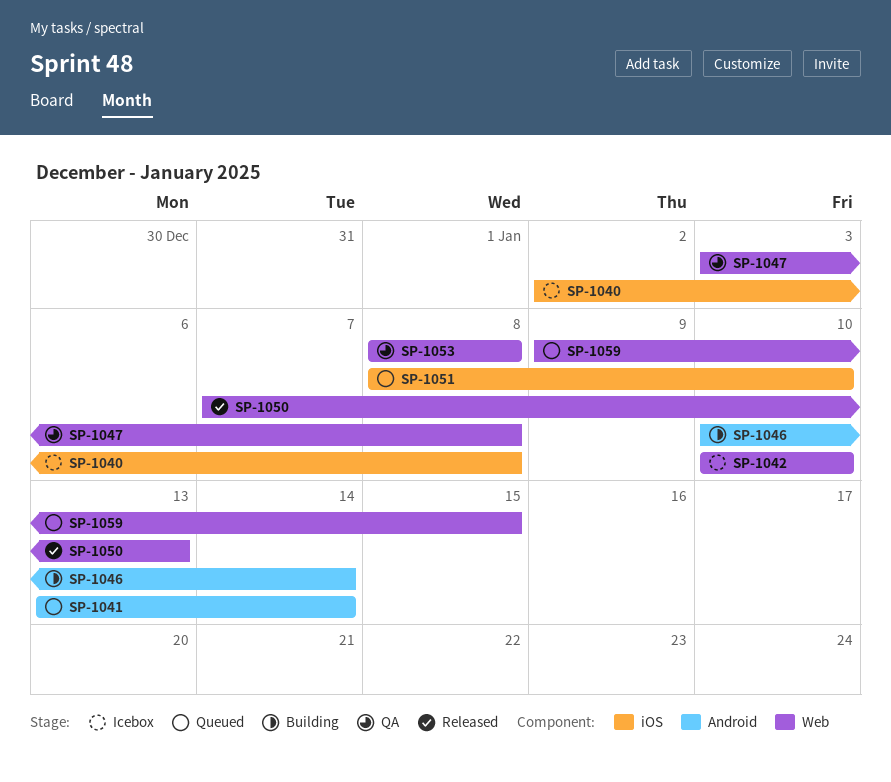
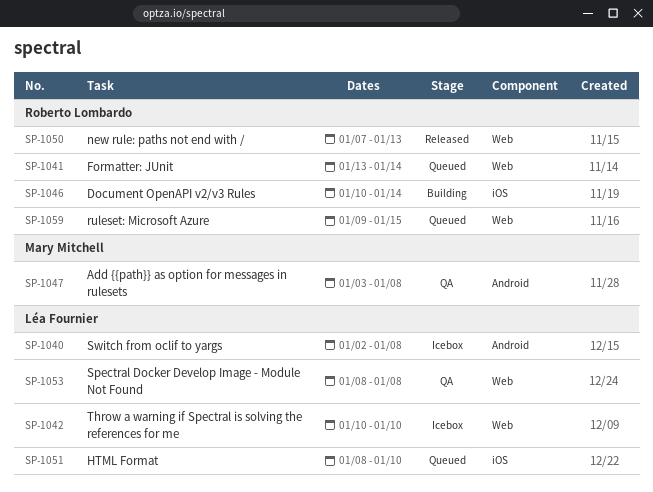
SP-1040, label: iOS -> Android
SP-1041, label: Android -> Web
SP-1046, label: Android -> iOS
SP-1047, label: Web -> Android

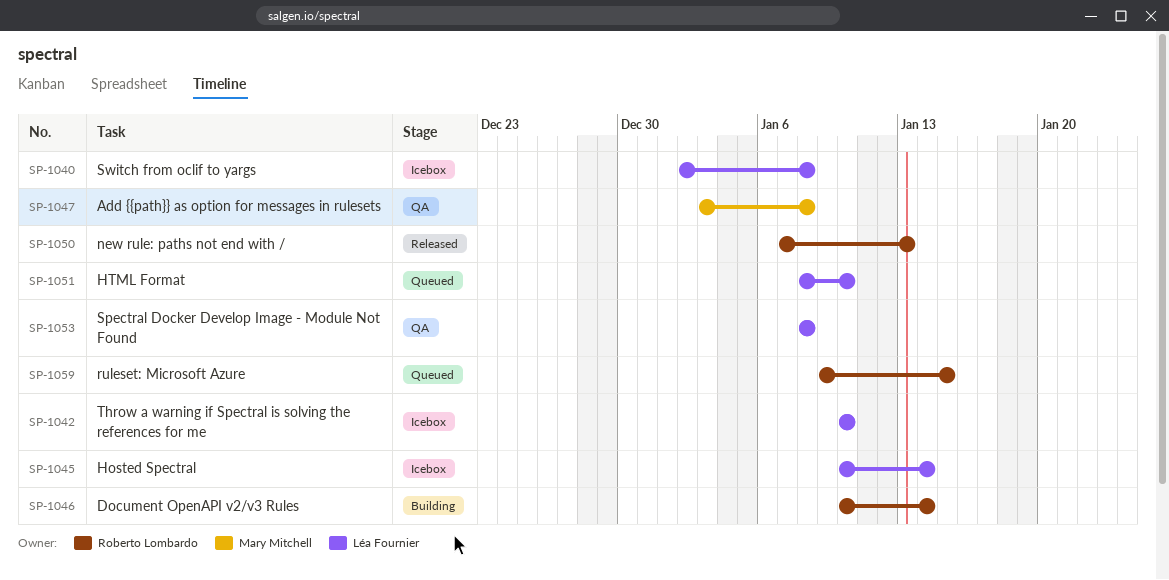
SP-1041: present -> none
SP-1045: none -> present

